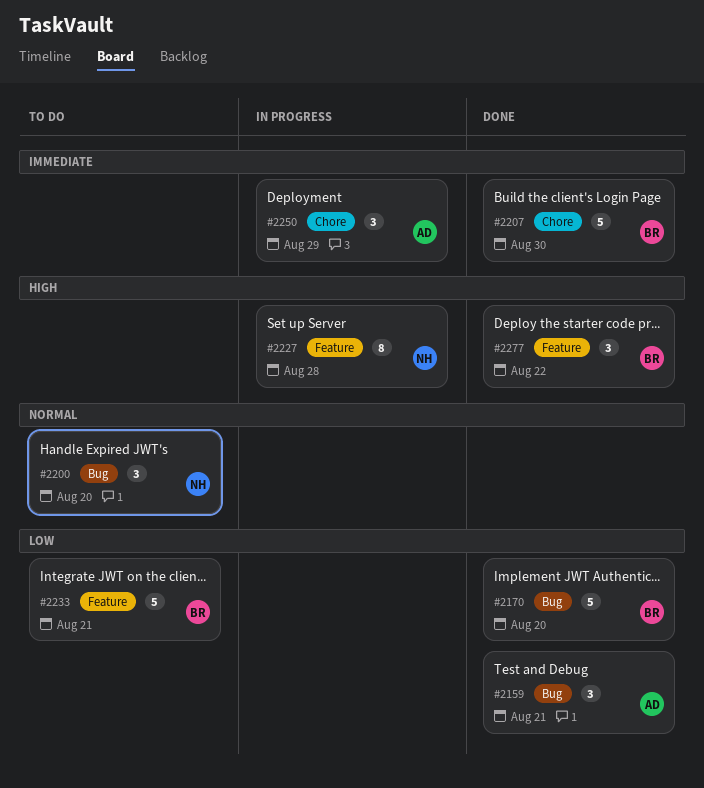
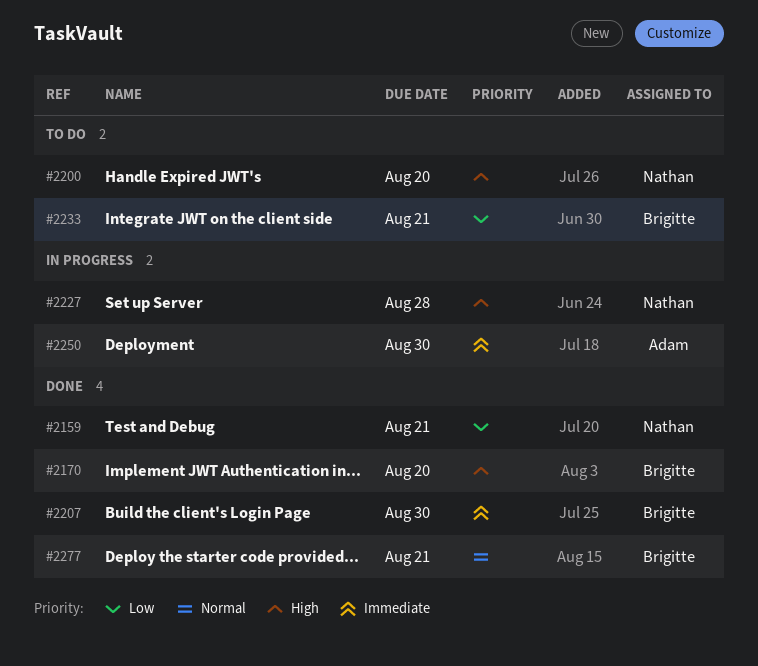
#2159, owner: Adam -> Nathan
#2170, priority: Low -> High
#2200, priority: Normal -> High
#2250, due: Aug 29 -> Aug 30
#2277, priority: High -> Normal
#2277, due: Aug 22 -> Aug 21

